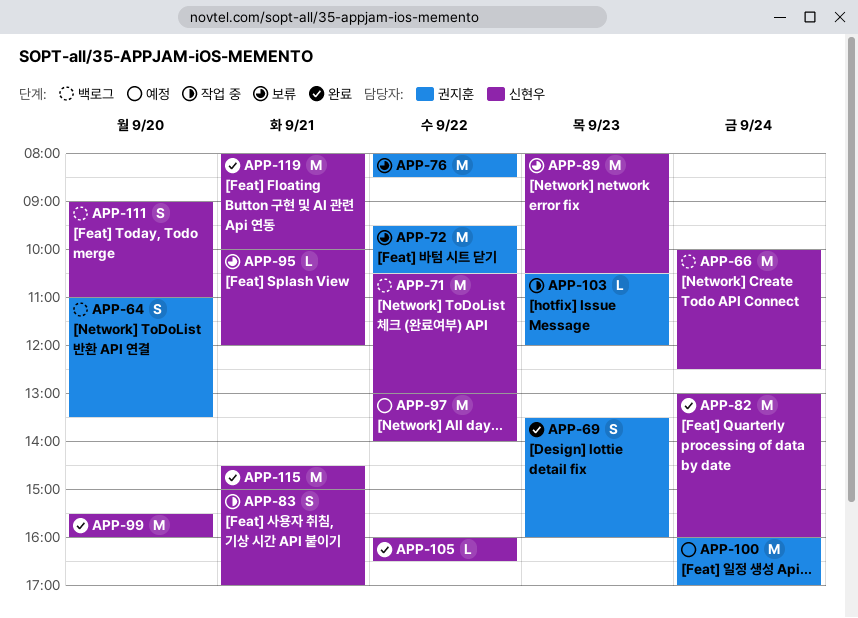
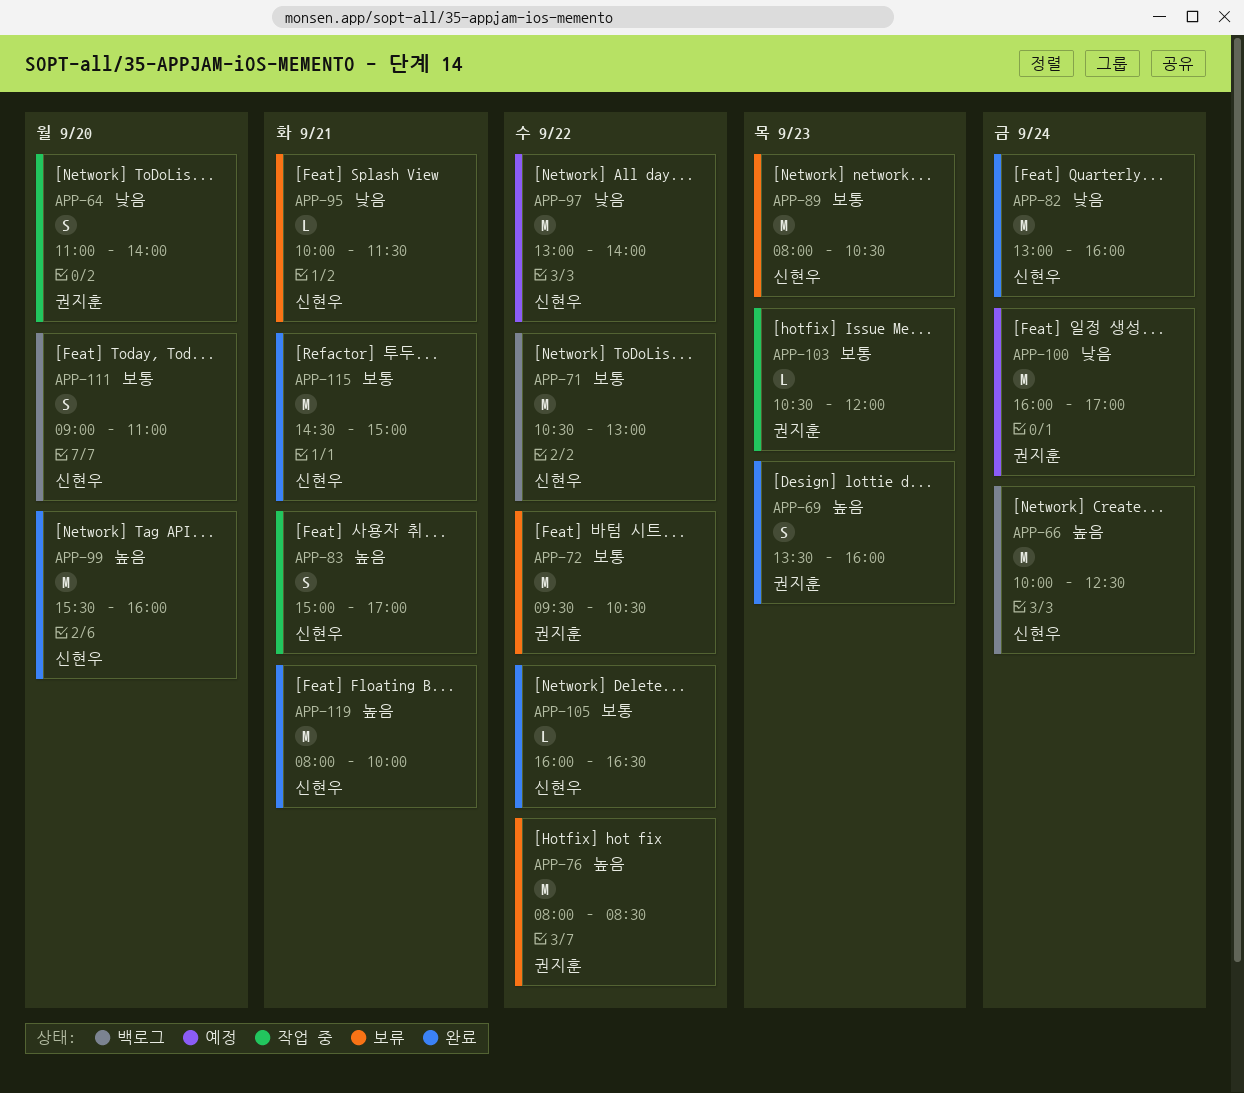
APP-64, status: 백로그 -> 작업 중
APP-64, ends: 13:30 -> 14:00
APP-95, ends: 12:00 -> 11:30

